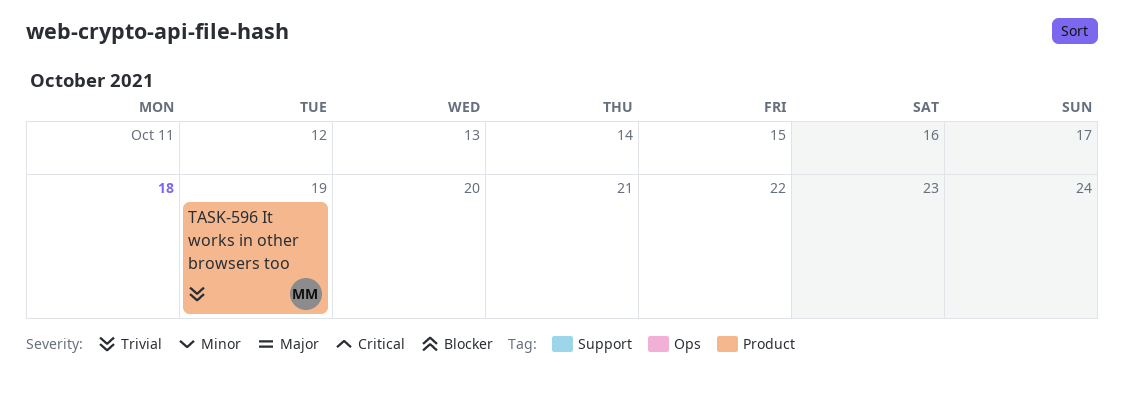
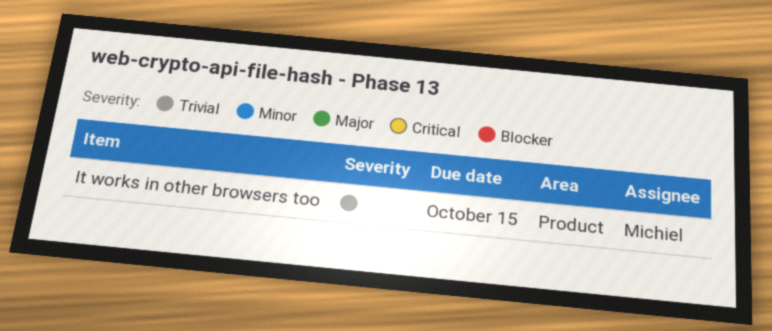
It works in other browsers too, due: Oct 19 -> Oct 15

